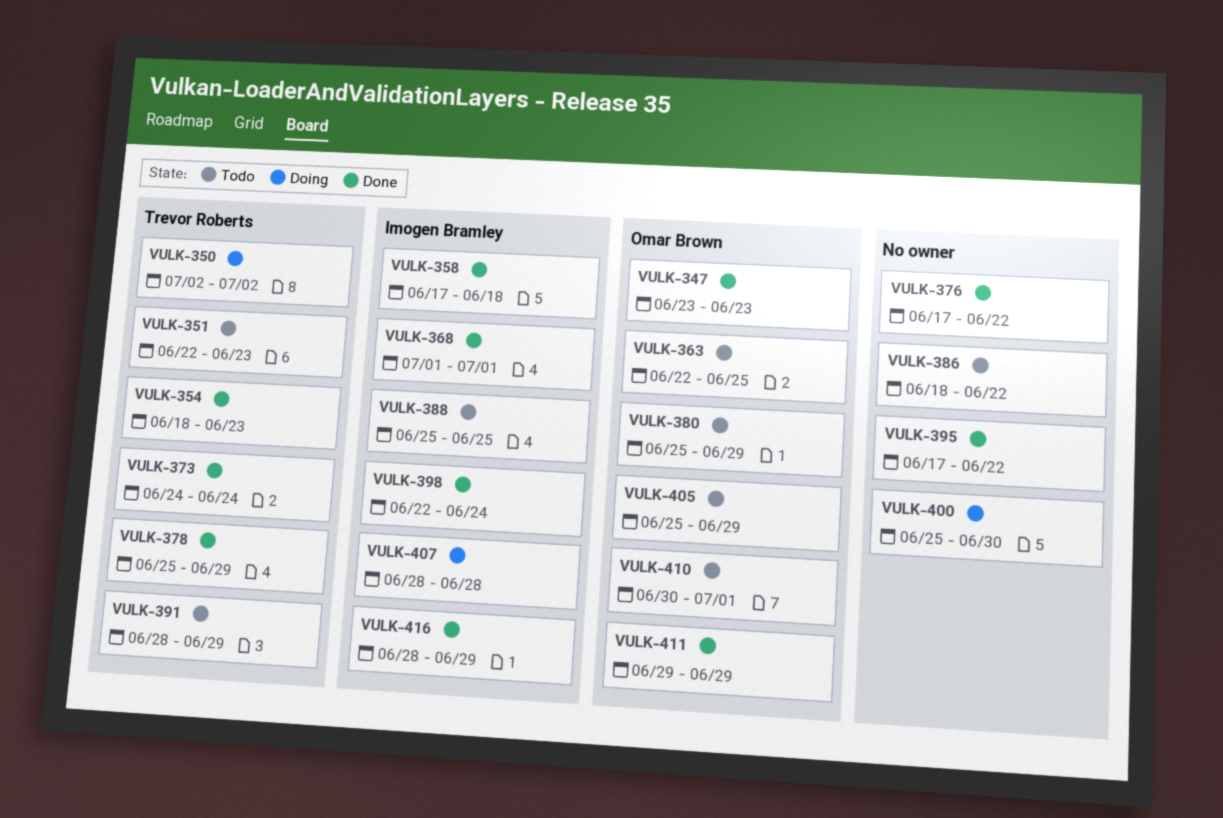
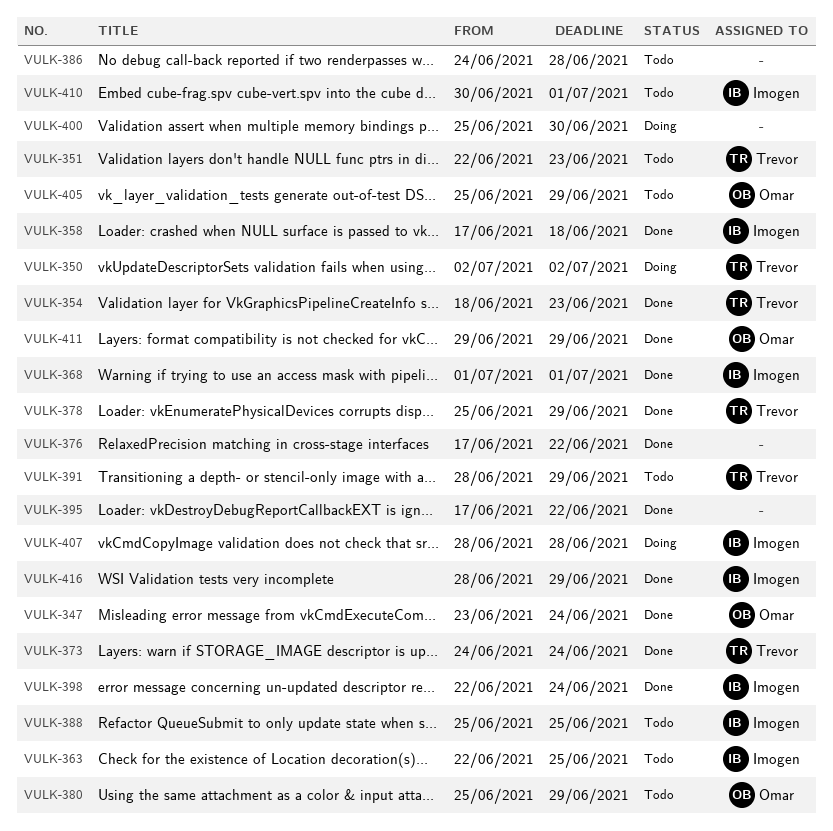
VULK-347, due: Jun 23 -> Jun 24
VULK-363, owner: Omar Brown -> Imogen Bramley
VULK-386, start: Jun 18 -> Jun 24
VULK-386, due: Jun 22 -> Jun 28
VULK-410, owner: Omar Brown -> Imogen Bramley

